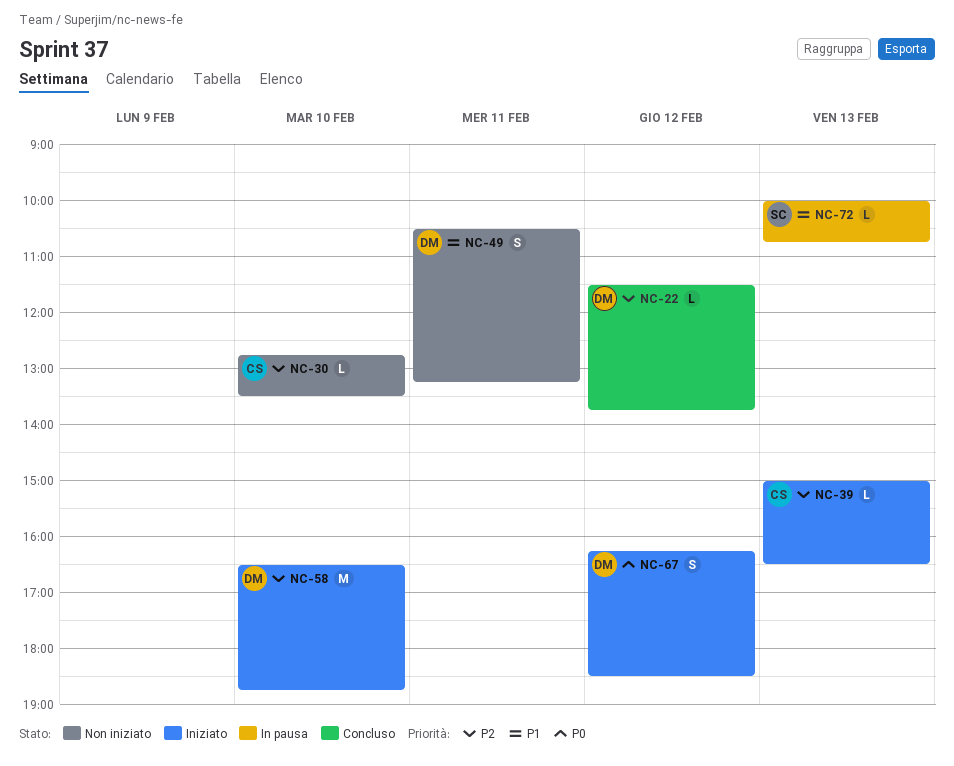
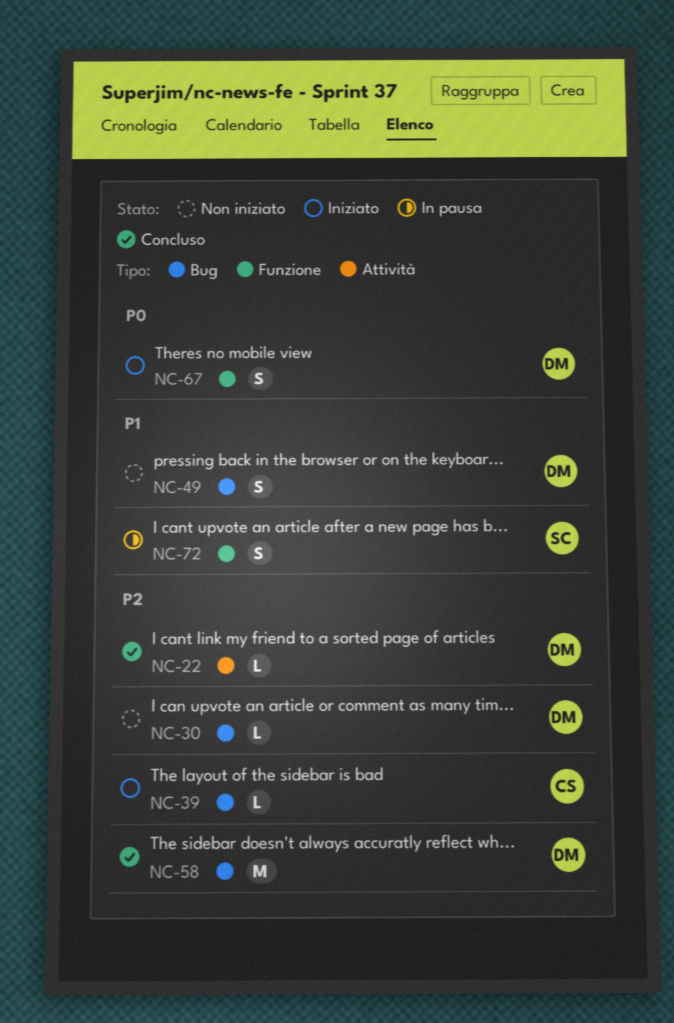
NC-30, owner: CS -> DM
NC-58, status: Iniziato -> Concluso
NC-72, estimate: L -> S

